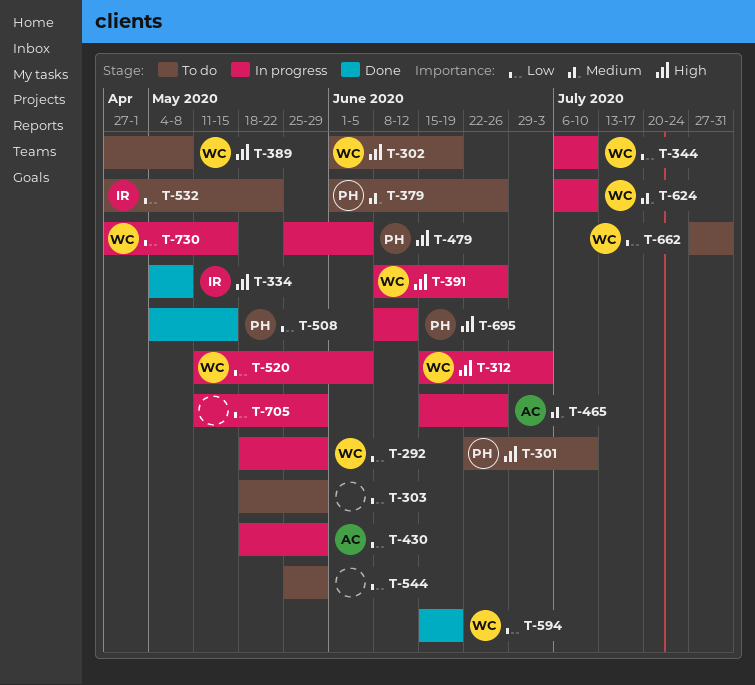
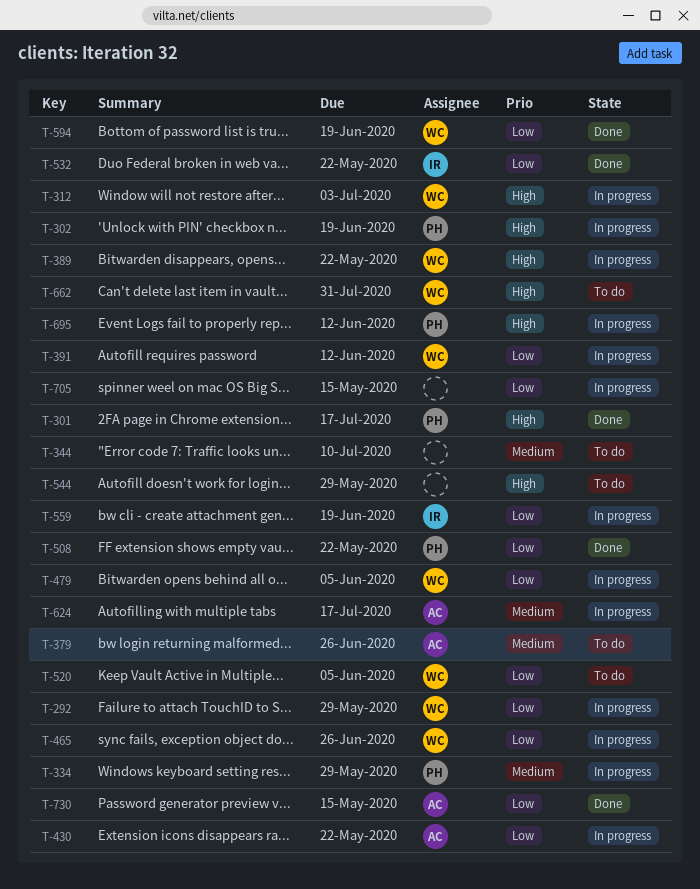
T-301, status: To do -> Done
T-301, due: Jul 10 -> Jul 17
T-302, status: To do -> In progress
T-302, owner: WC -> PH
T-303: present -> none
T-334, status: Done -> In progress
T-334, owner: IR -> PH
T-334, priority: High -> Medium
T-334, due: May 8 -> May 29
T-344, status: In progress -> To do
T-344, owner: WC -> none
T-344, priority: Low -> Medium
T-379, owner: PH -> AC
T-389, status: To do -> In progress
T-389, due: May 8 -> May 22
T-391, priority: High -> Low
T-391, due: Jun 26 -> Jun 12
T-430, due: May 29 -> May 22
T-465, owner: AC -> WC
T-465, priority: Medium -> Low
T-479, owner: PH -> WC
T-479, priority: High -> Low
T-508, due: May 15 -> May 22
T-520, status: In progress -> To do
T-532, status: To do -> Done
T-544, priority: Low -> High
T-559: none -> present
T-624, owner: WC -> AC
T-624, due: Jul 10 -> Jul 17
T-662, priority: Low -> High
T-705, due: May 29 -> May 15
T-730, status: In progress -> Done
T-730, owner: WC -> AC

